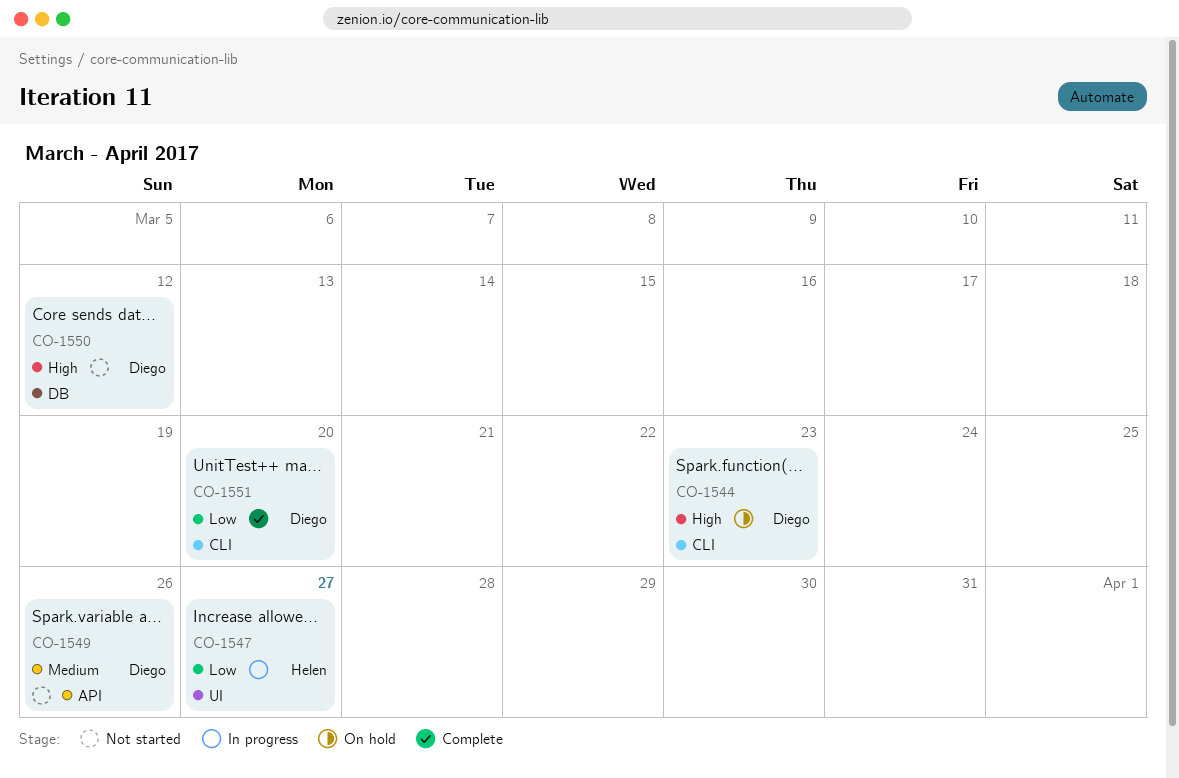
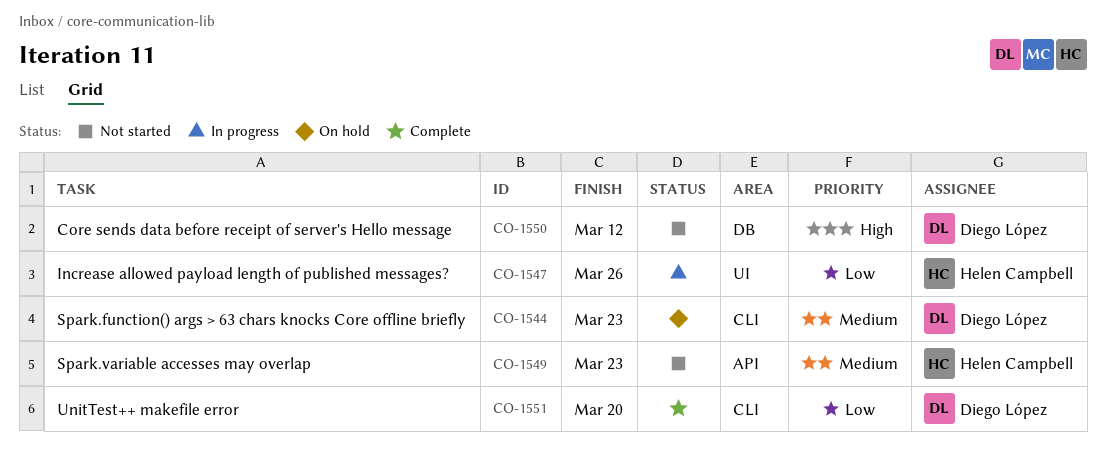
CO-1544, priority: High -> Medium
CO-1547, due: Mar 27 -> Mar 26
CO-1549, owner: Diego López -> Helen Campbell
CO-1549, due: Mar 26 -> Mar 23

